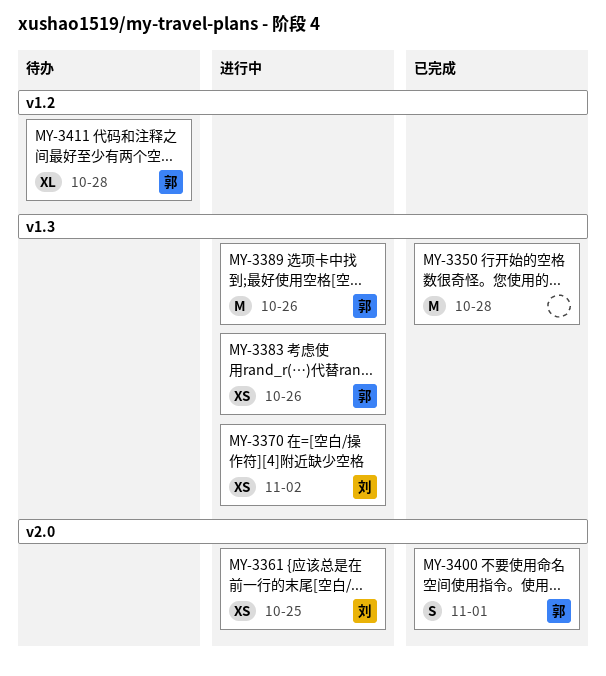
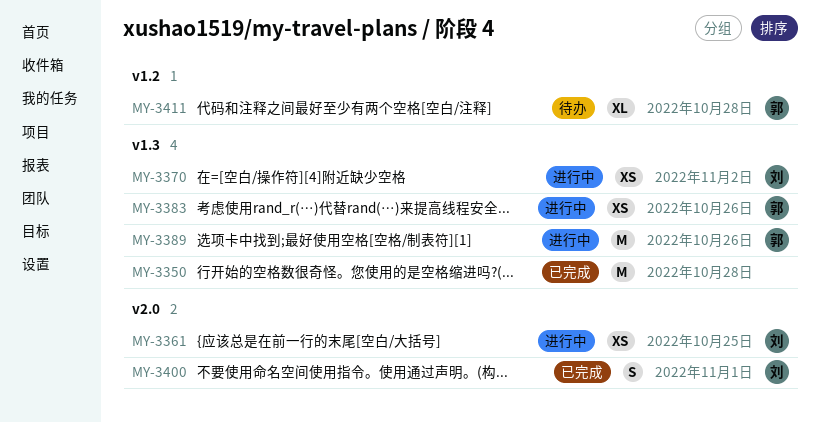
MY-3400, owner: 郭 -> 刘

